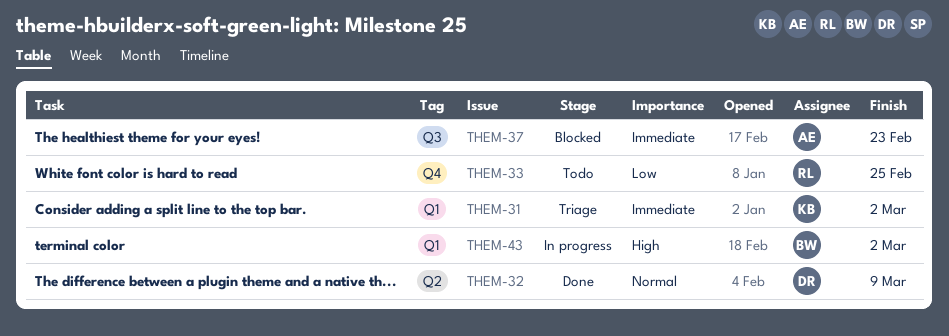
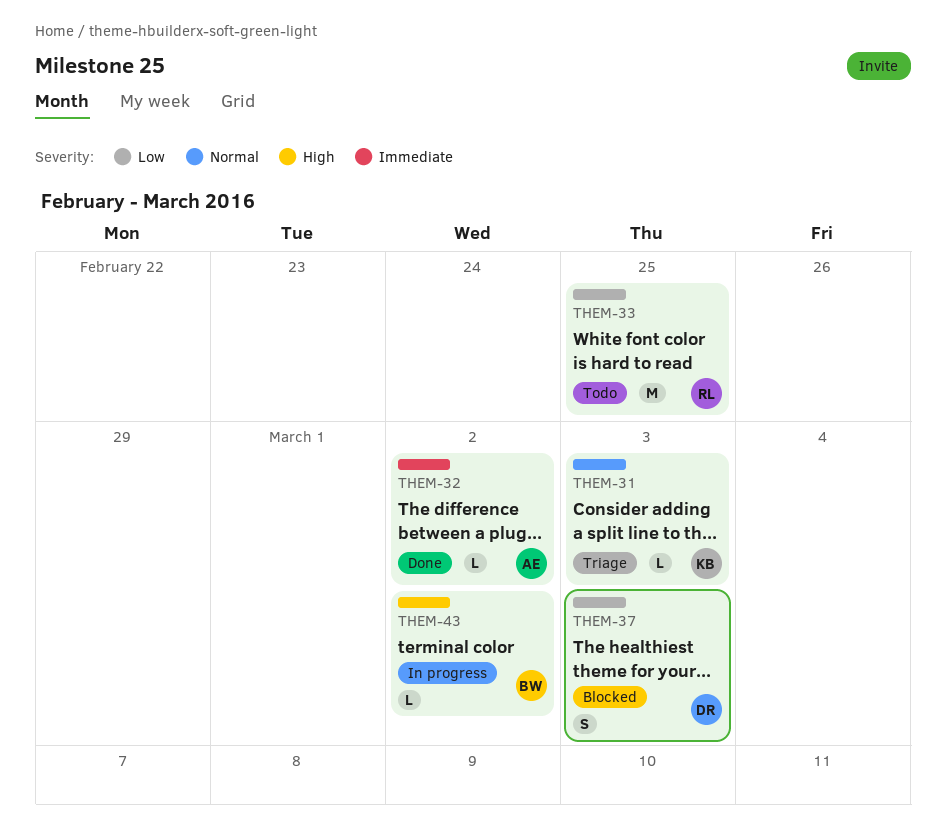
THEM-31, priority: Immediate -> Normal
THEM-31, due: Mar 2 -> Mar 3
THEM-32, owner: DR -> AE
THEM-32, priority: Normal -> Immediate
THEM-32, due: Mar 9 -> Mar 2
THEM-37, owner: AE -> DR
THEM-37, priority: Immediate -> Low
THEM-37, due: Feb 23 -> Mar 3

